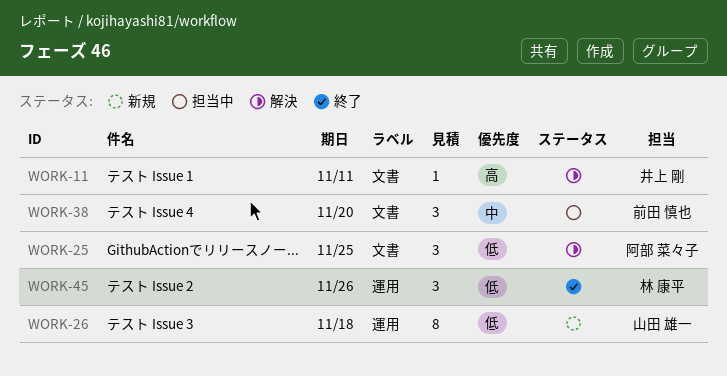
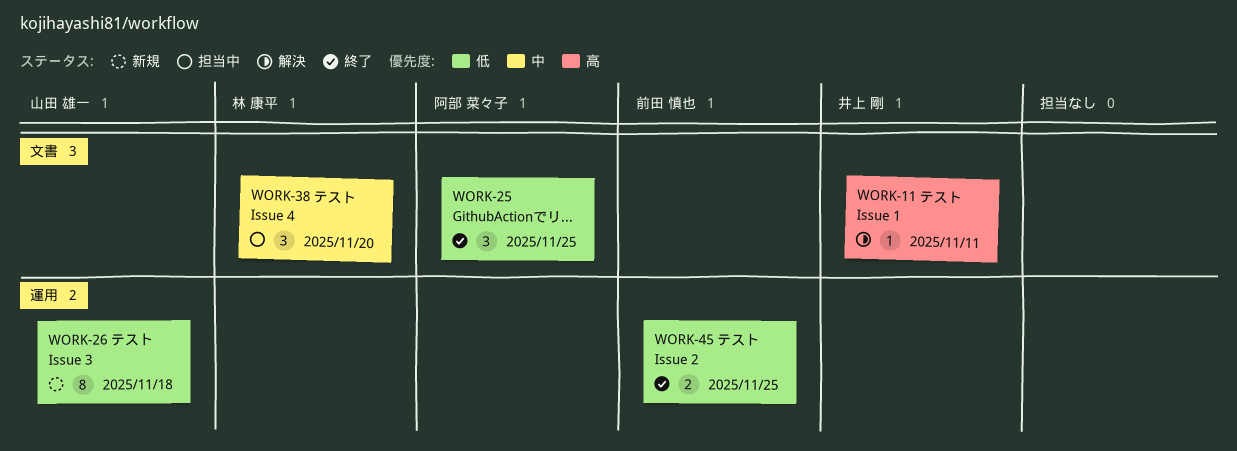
WORK-25, status: 解決 -> 終了
WORK-38, owner: 前田 慎也 -> 林 康平
WORK-45, owner: 林 康平 -> 前田 慎也
WORK-45, estimate: 3 -> 2
WORK-45, due: Nov 26 -> Nov 25

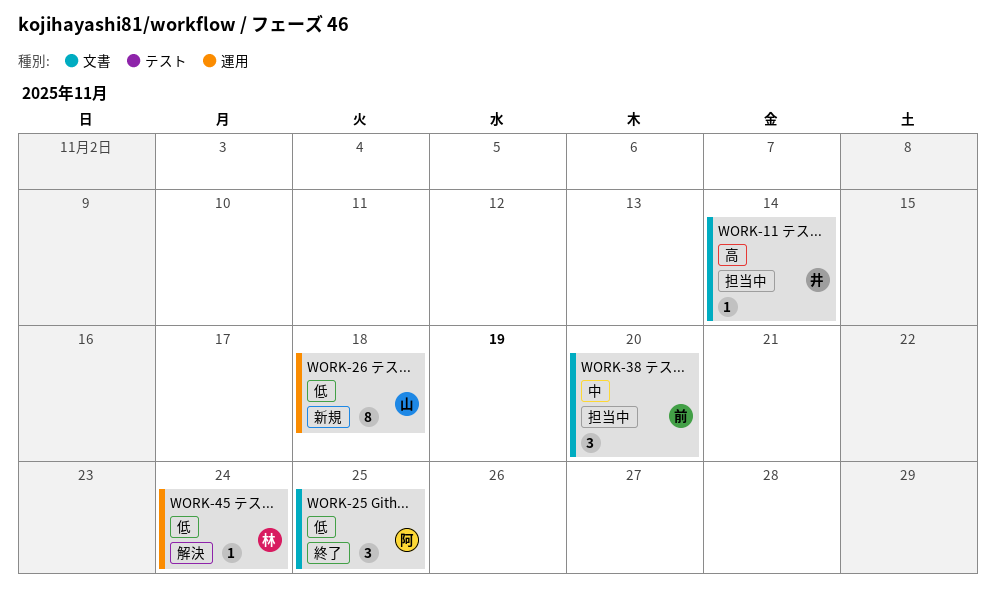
WORK-11, status: 解決 -> 担当中
WORK-11, due: Nov 11 -> Nov 14
WORK-38, owner: 林 康平 -> 前田 慎也
WORK-45, status: 終了 -> 解決
WORK-45, owner: 前田 慎也 -> 林 康平
WORK-45, estimate: 2 -> 1
WORK-45, due: Nov 25 -> Nov 24

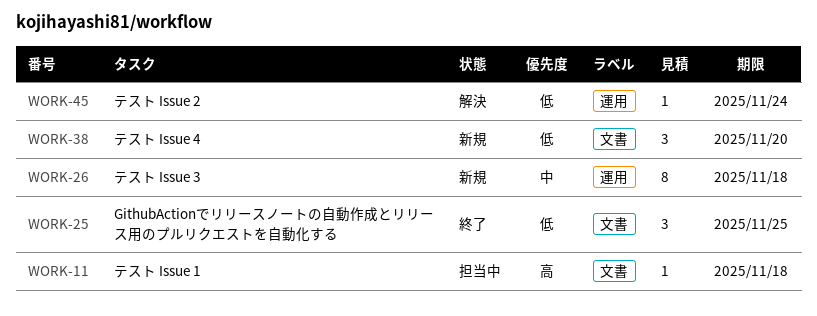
WORK-11, due: Nov 14 -> Nov 18
WORK-26, priority: 低 -> 中
WORK-38, status: 担当中 -> 新規
WORK-38, priority: 中 -> 低

